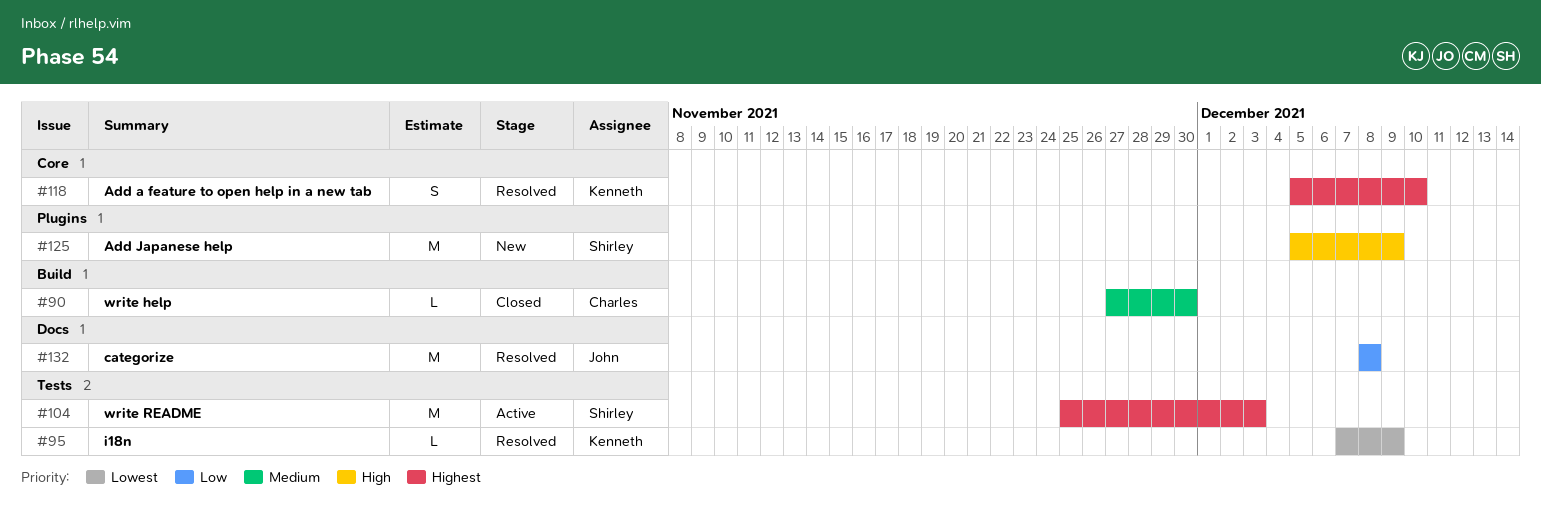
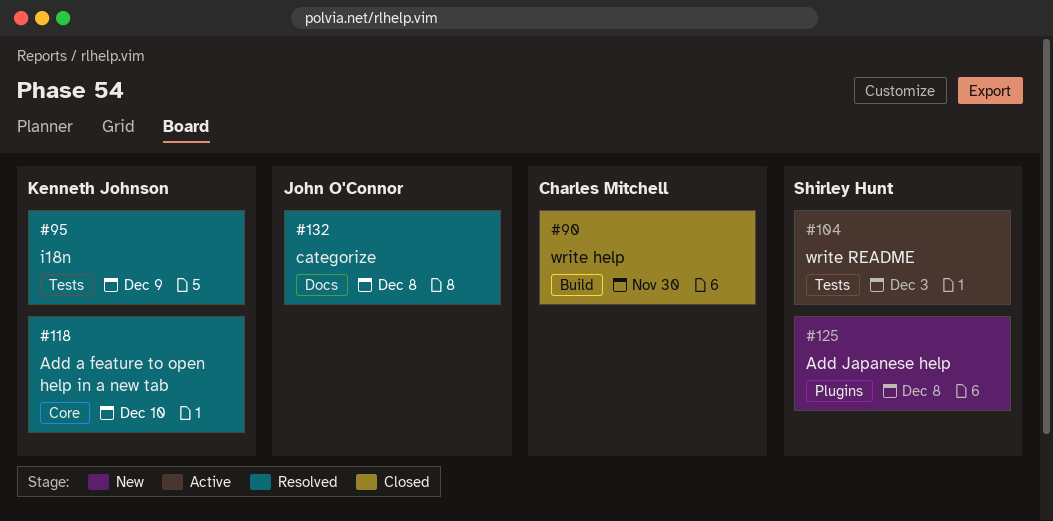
#125, due: Dec 9 -> Dec 8

